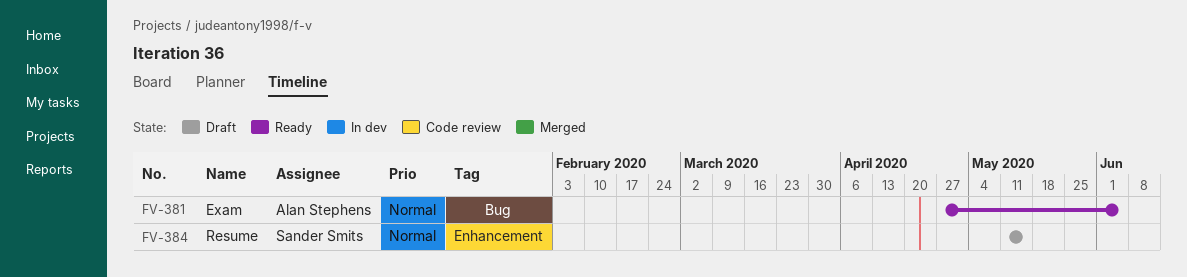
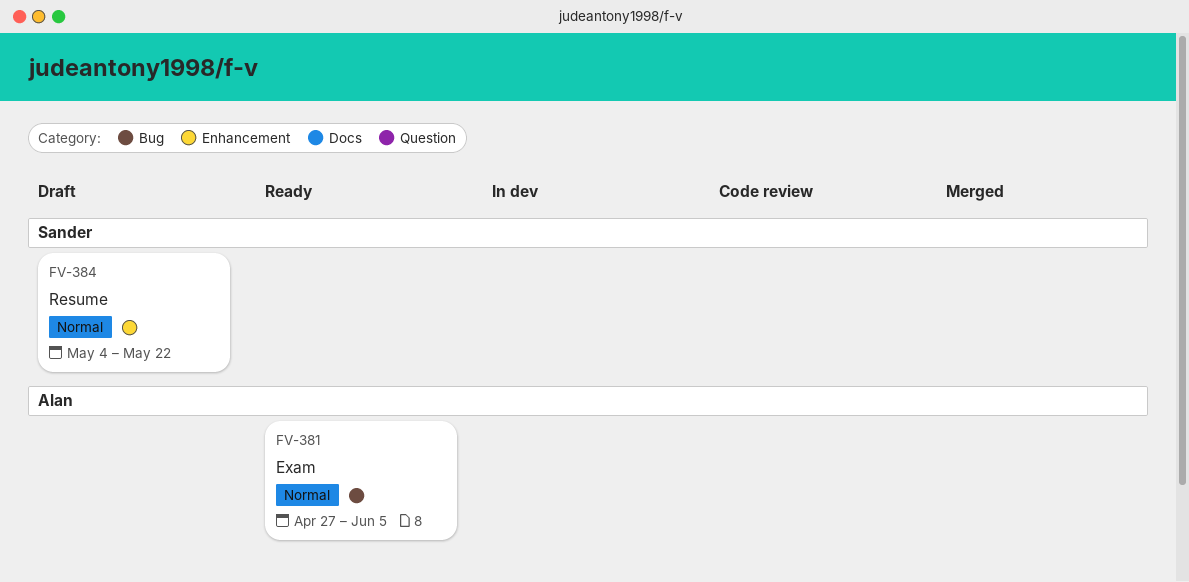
FV-384, start: May 11 -> May 4
FV-384, due: May 15 -> May 22

